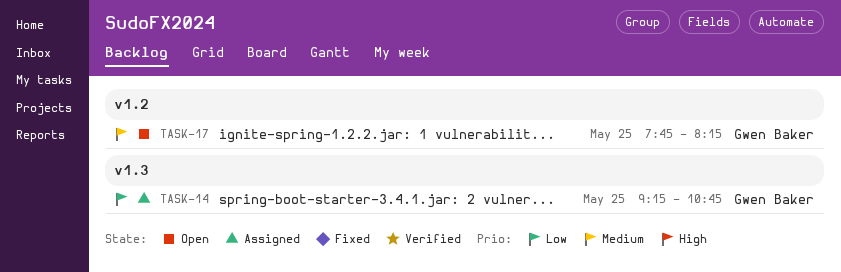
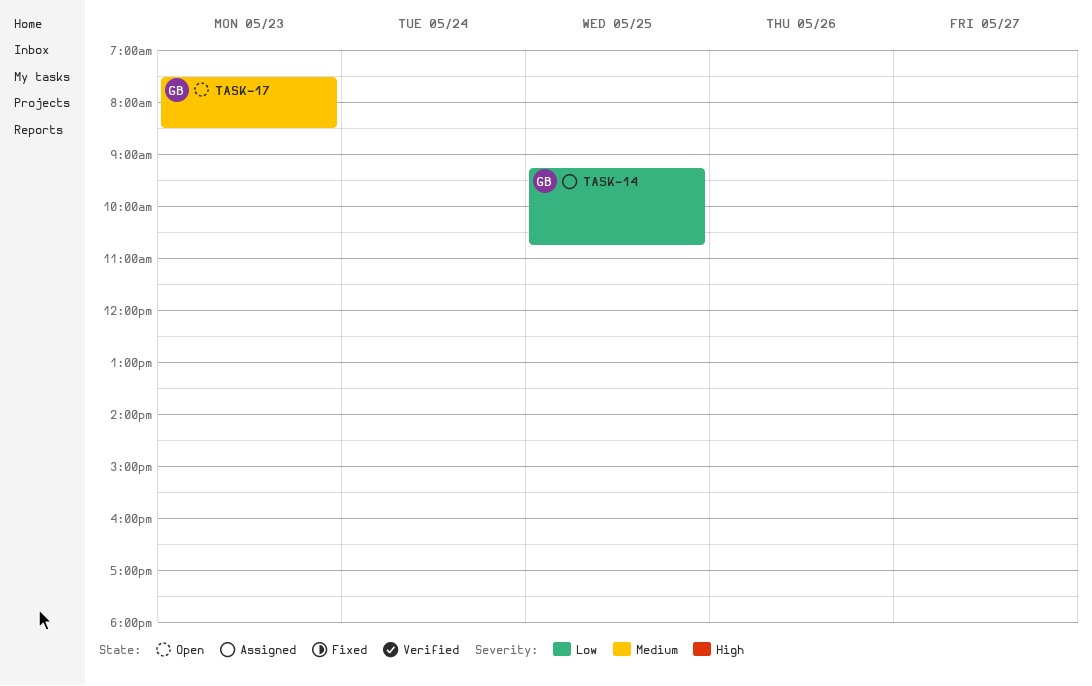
TASK-17, day: May 25 -> May 23
TASK-17, begins: 07:45 -> 07:30
TASK-17, ends: 08:15 -> 08:30

